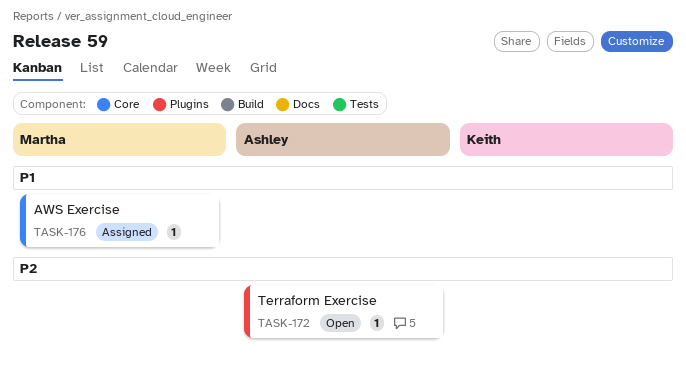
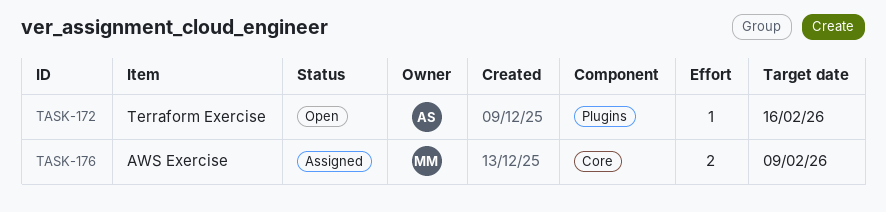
TASK-176, estimate: 1 -> 2

